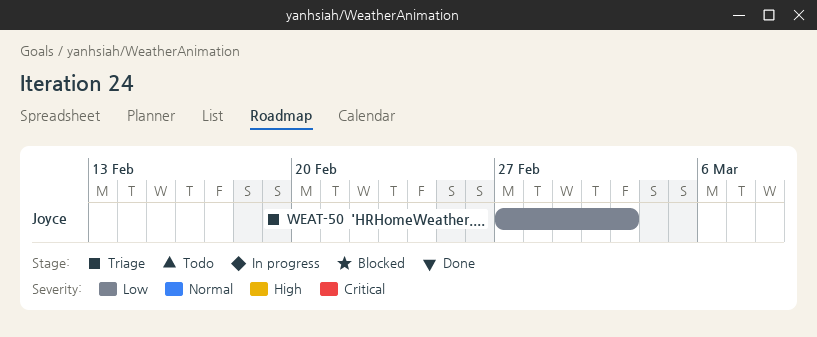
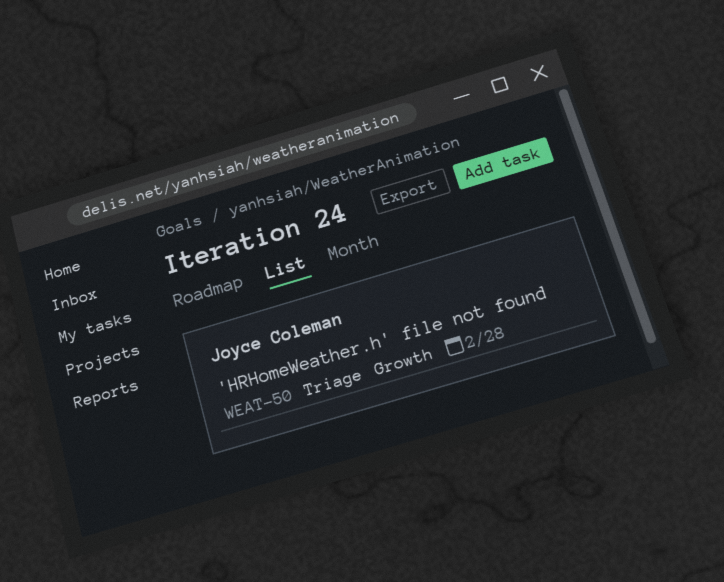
WEAT-50, due: Mar 3 -> Feb 28

